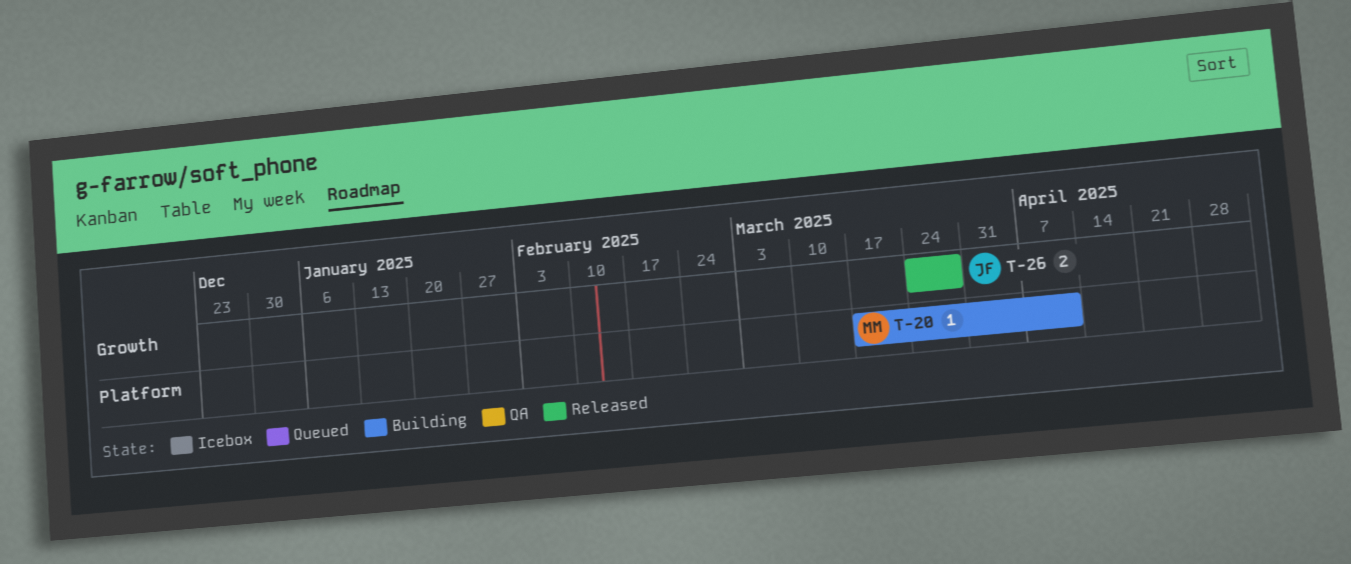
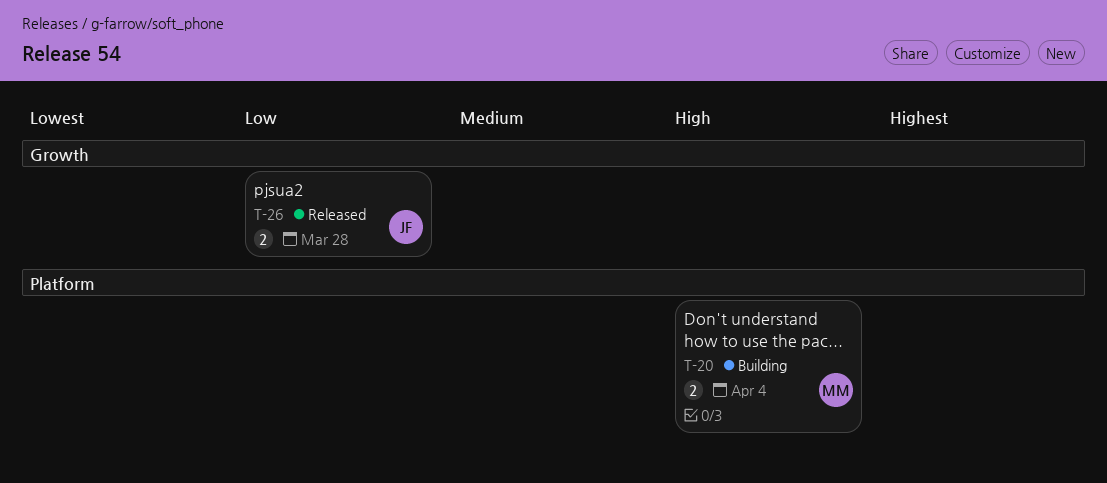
T-20, estimate: 1 -> 2
T-20, due: Apr 11 -> Apr 4

